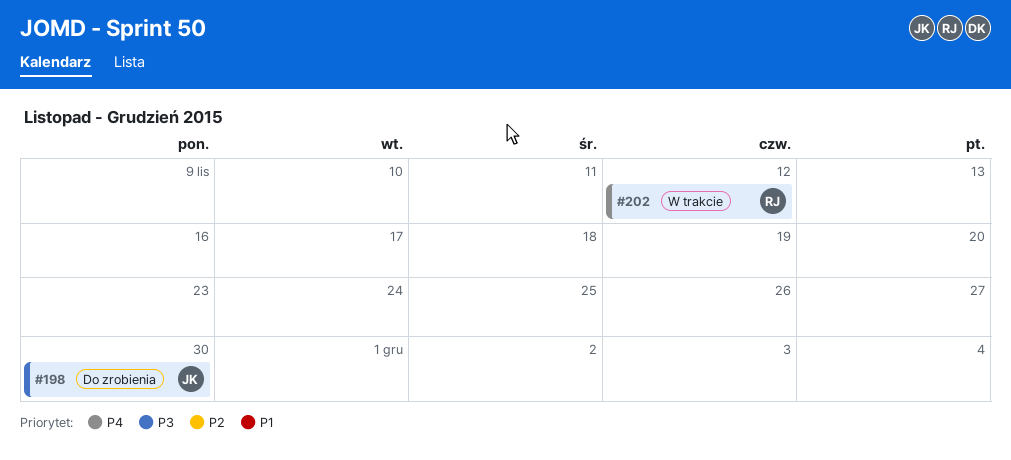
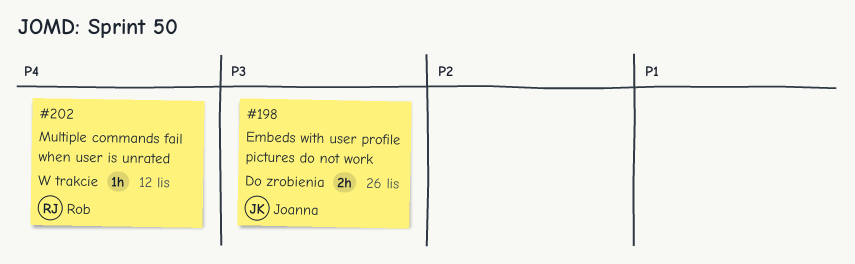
#198, due: Nov 30 -> Nov 26

